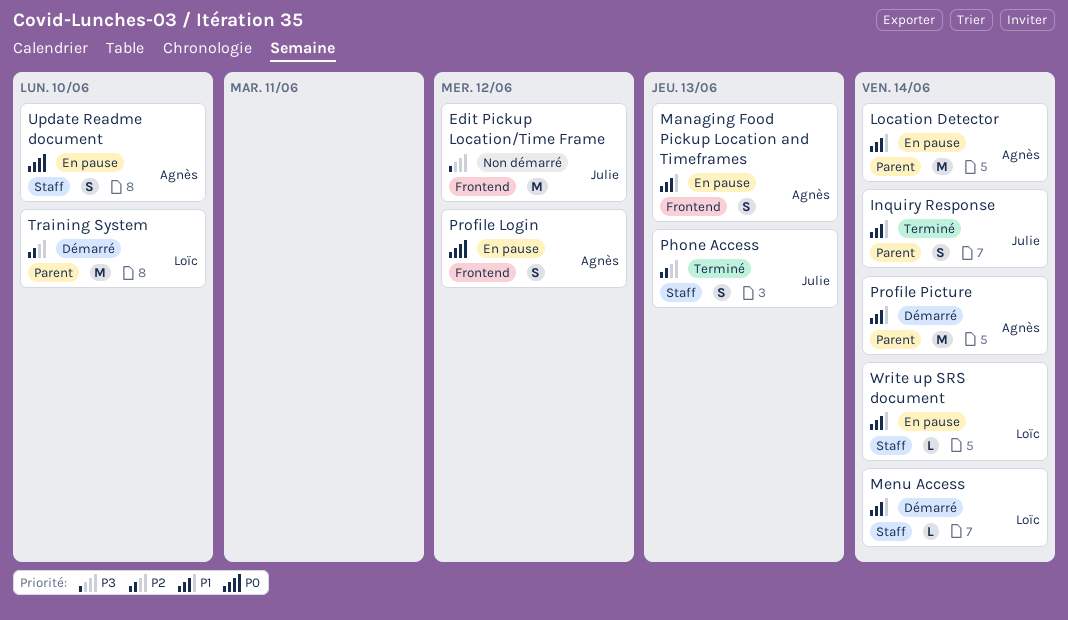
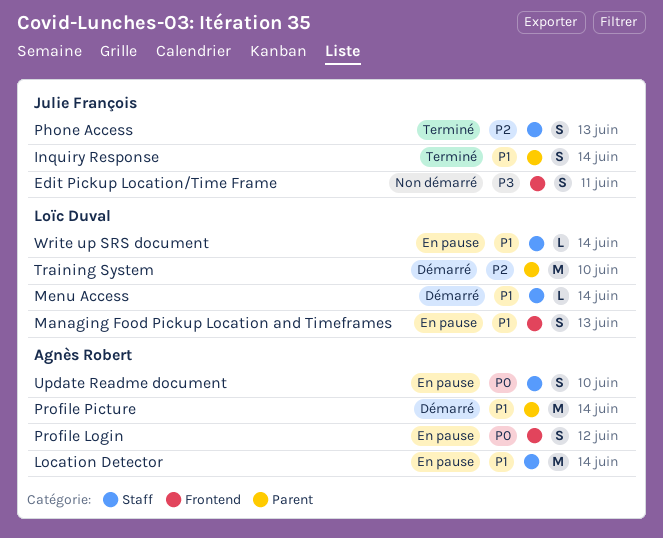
Edit Pickup Location/Time Frame, estimate: M -> S
Edit Pickup Location/Time Frame, due: Jun 12 -> Jun 11
Location Detector, label: Parent -> Staff
Managing Food Pickup Location and Timeframes, owner: Agnès Robert -> Loïc Duval

